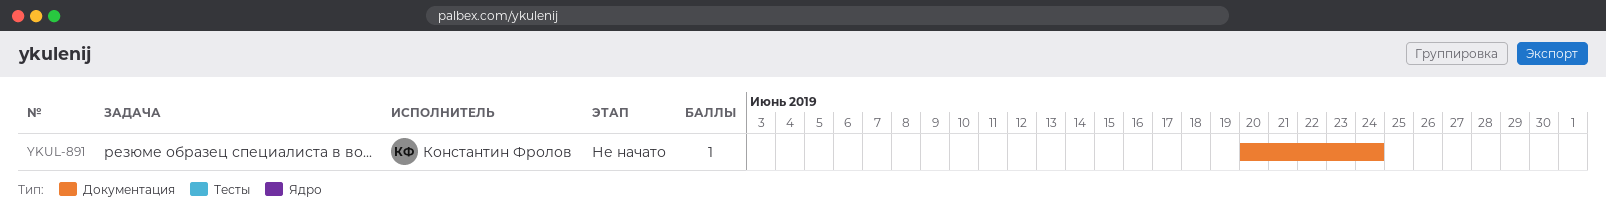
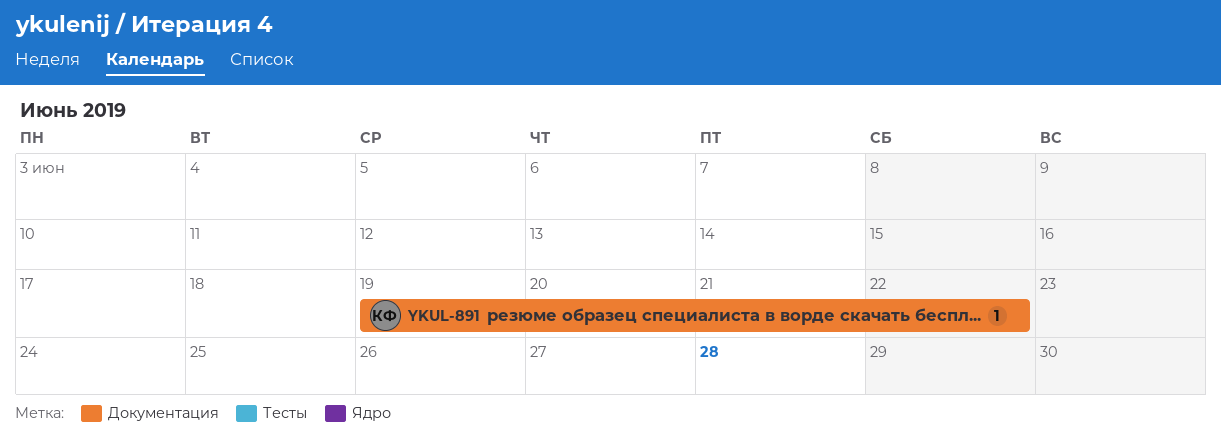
YKUL-891, start: Jun 20 -> Jun 19
YKUL-891, due: Jun 24 -> Jun 22

